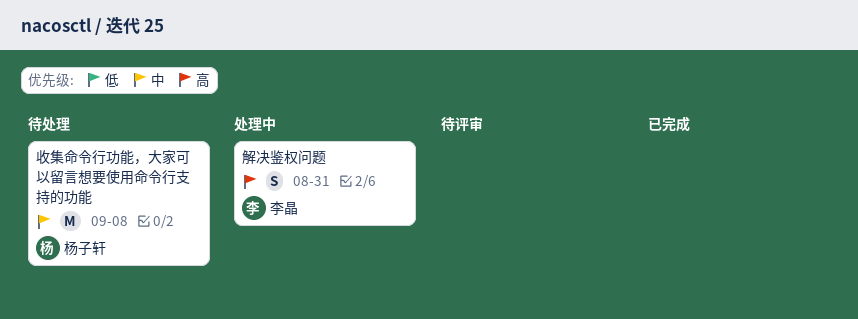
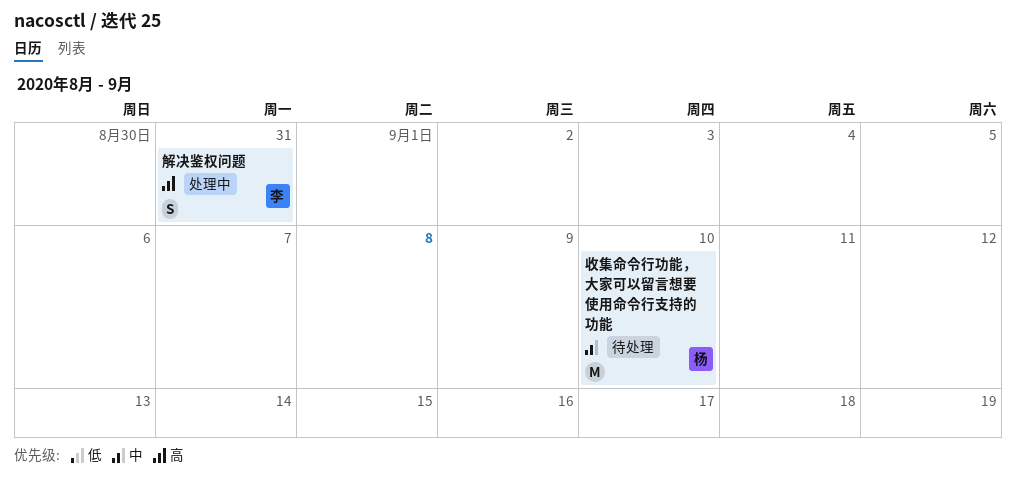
收集命令行功能，大家可以留言想要使用命令行支持的功能, due: Sep 8 -> Sep 10

